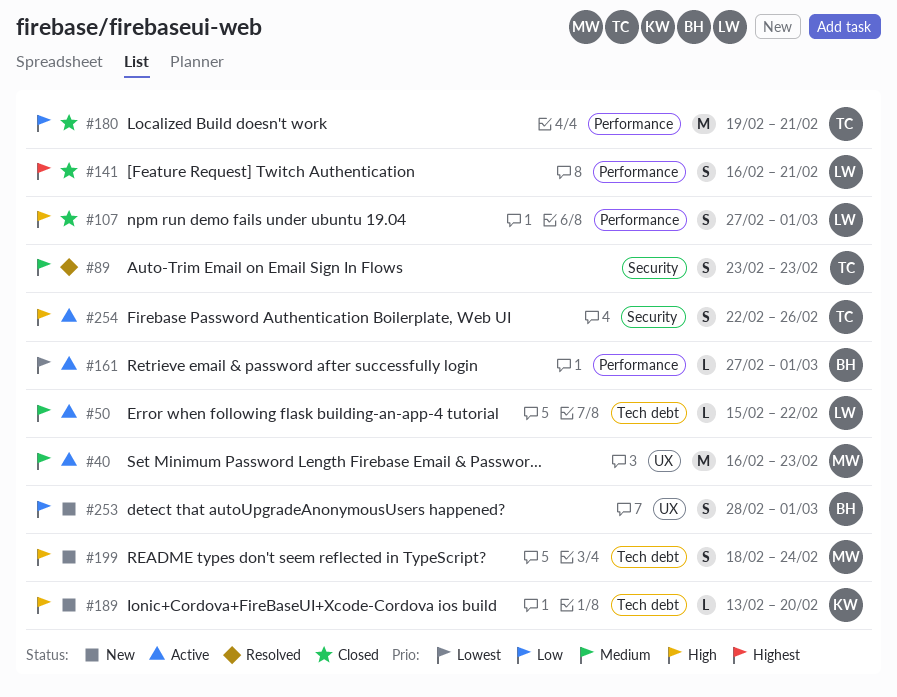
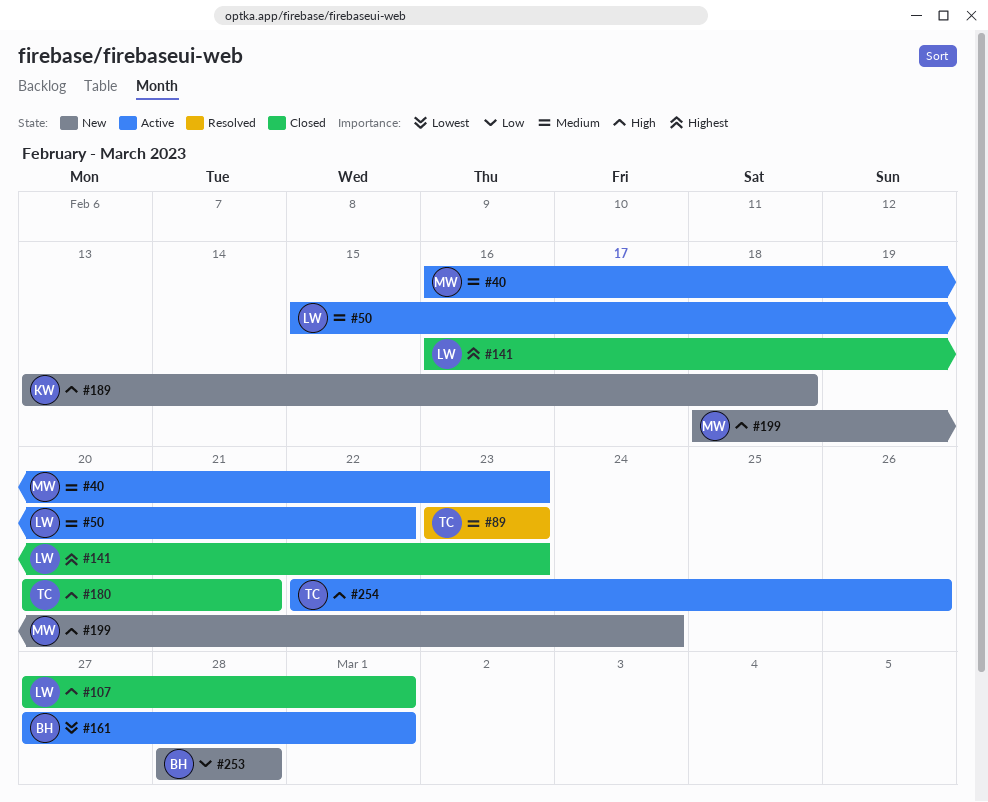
#141, due: Feb 21 -> Feb 23
#180, priority: Low -> High
#180, start: Feb 19 -> Feb 20
#189, due: Feb 20 -> Feb 18
#253, due: Mar 1 -> Feb 28

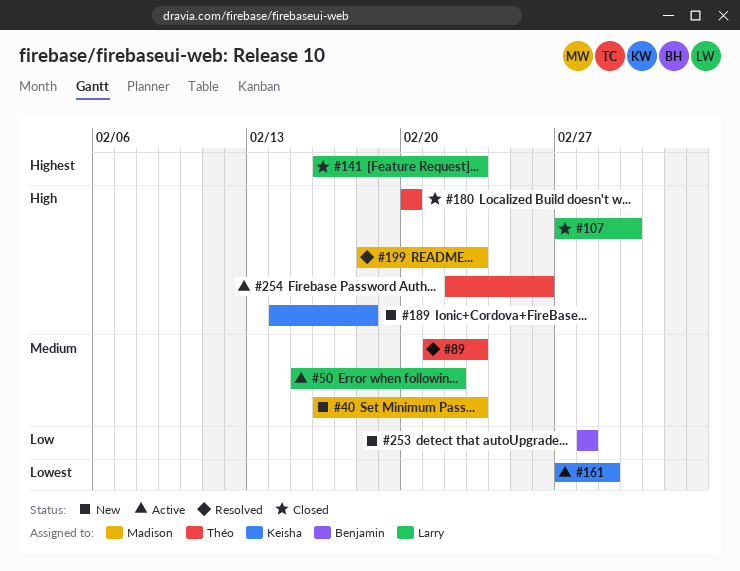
#40, status: Active -> New
#89, start: Feb 23 -> Feb 21
#107, due: Mar 1 -> Mar 2
#161, owner: Benjamin -> Keisha
#180, due: Feb 21 -> Feb 20
#189, start: Feb 13 -> Feb 14
#199, status: New -> Resolved
#199, due: Feb 24 -> Feb 23

